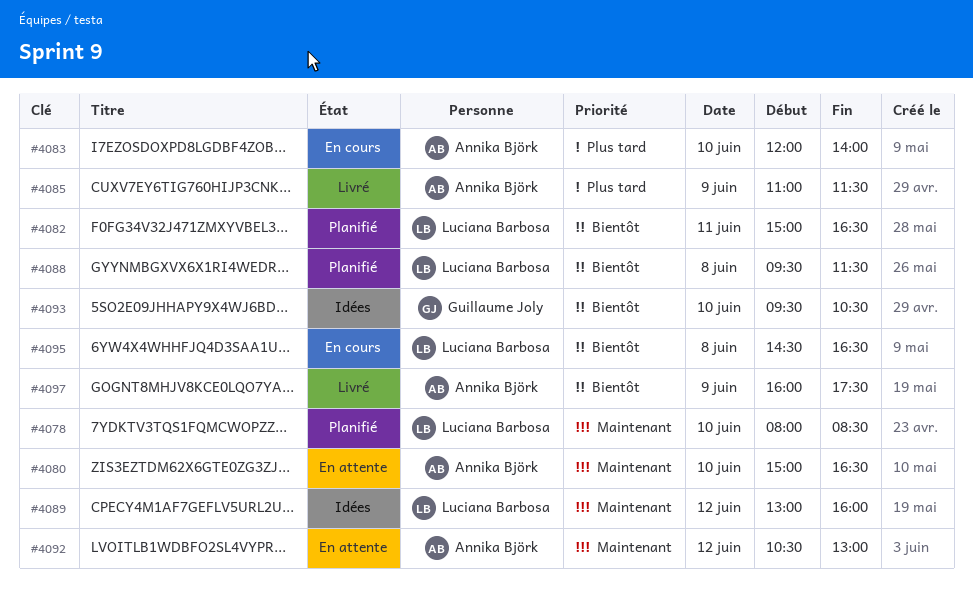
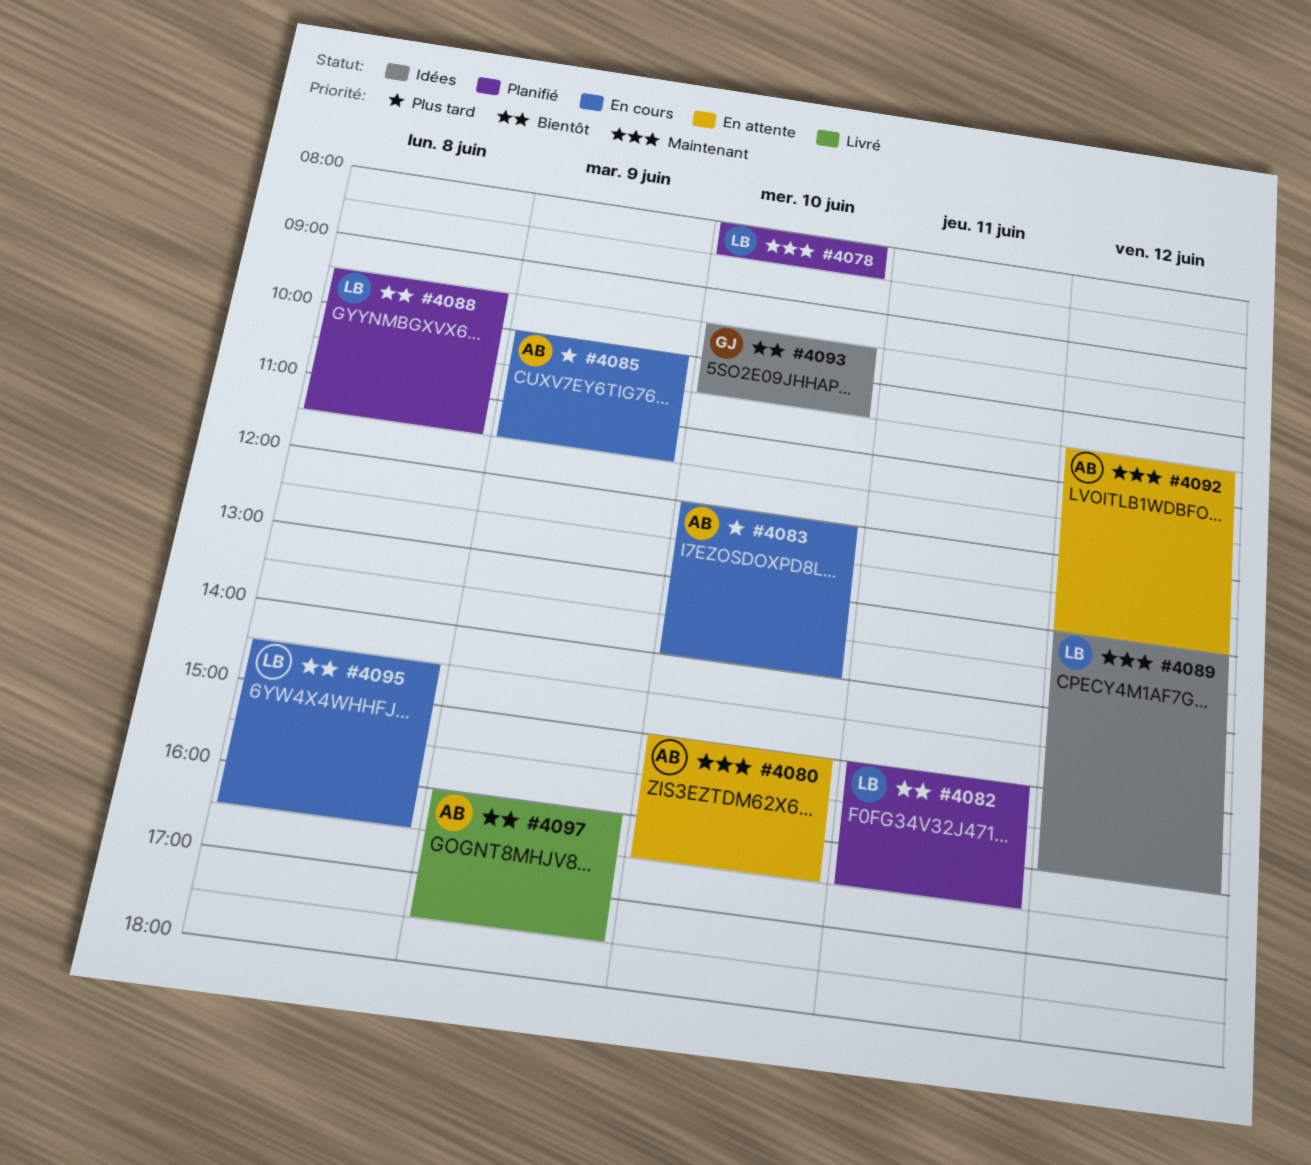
#4085, status: Livré -> En cours
#4085, begins: 11:00 -> 10:00

